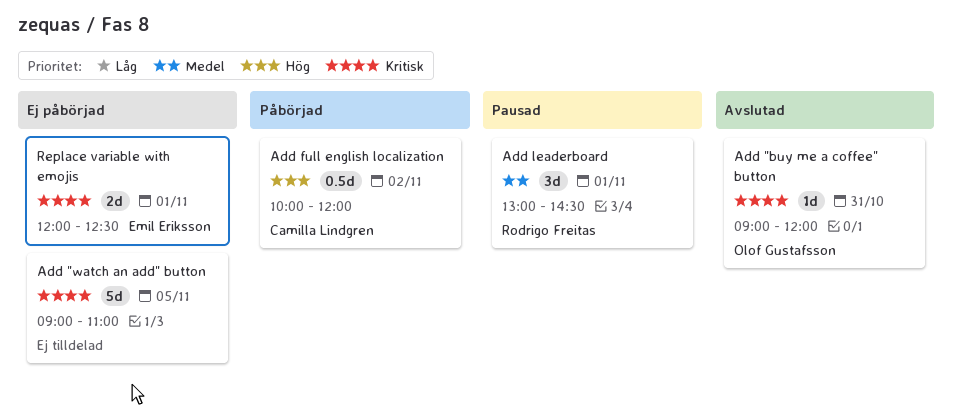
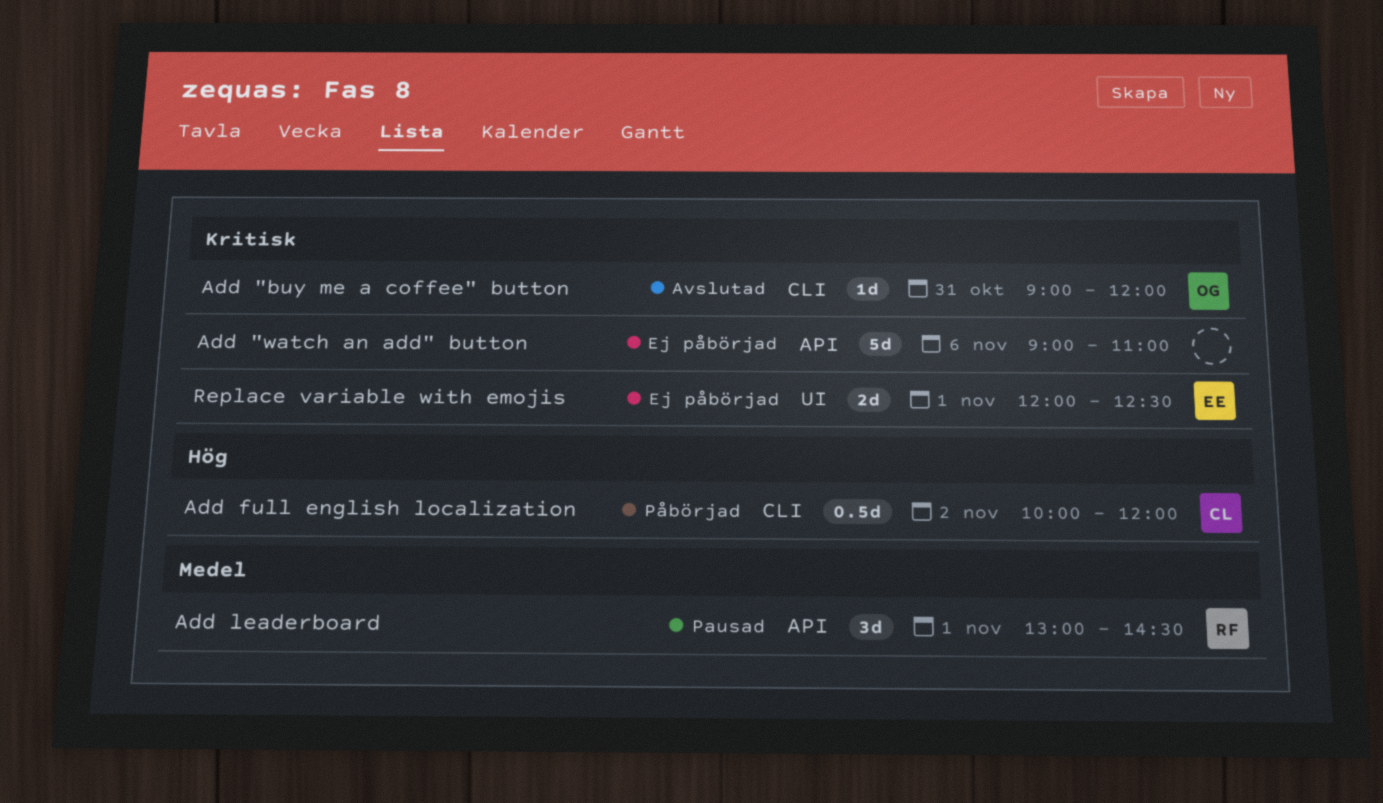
Add "watch an add" button, day: Nov 5 -> Nov 6

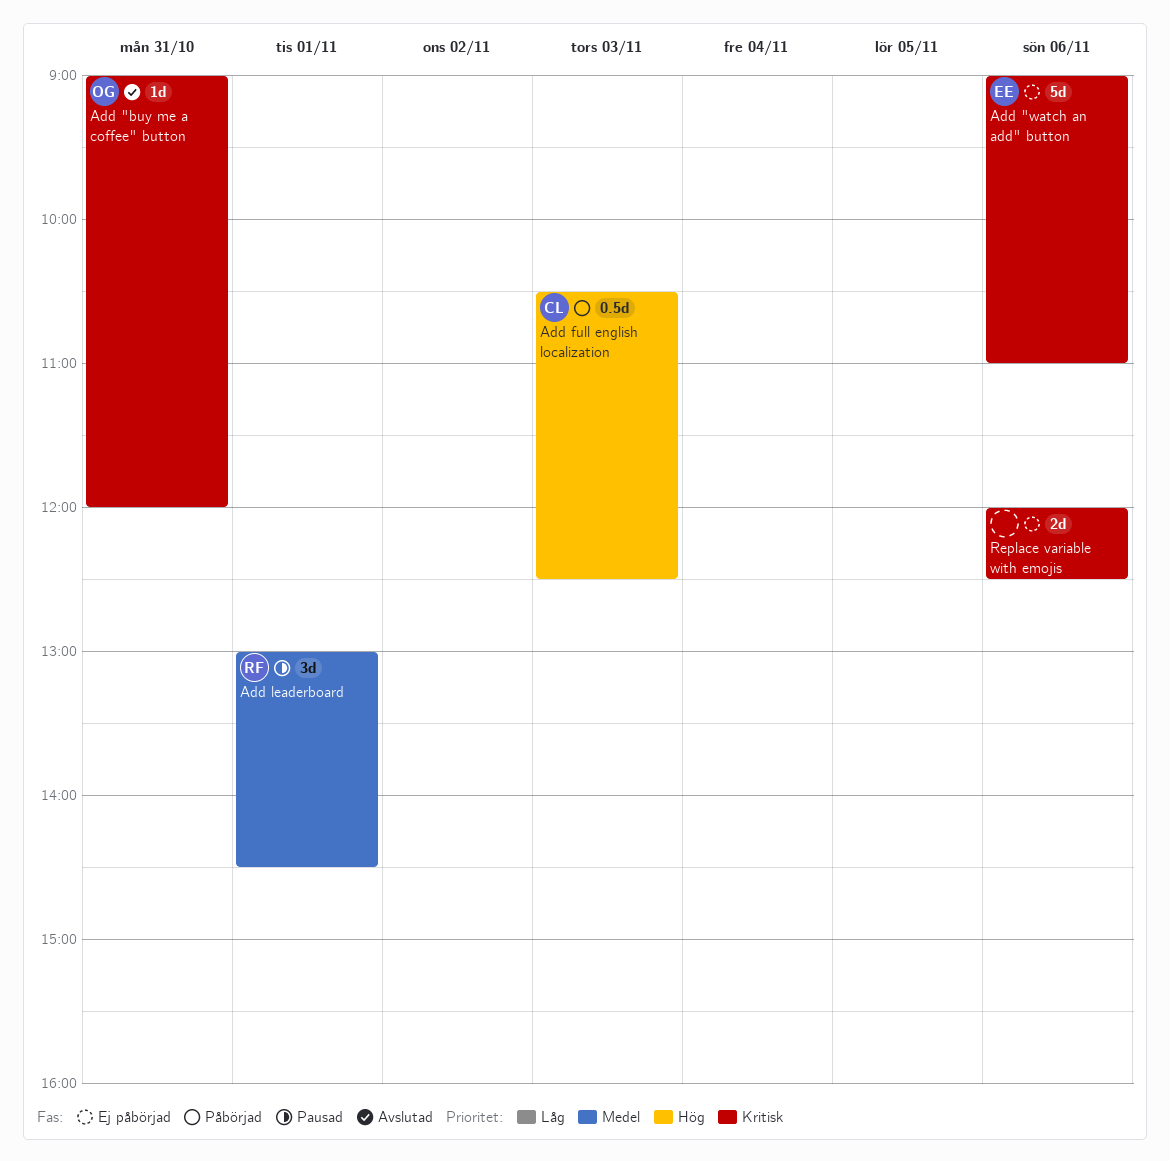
Add "watch an add" button, owner: none -> EE
Add full english localization, day: Nov 2 -> Nov 3
Add full english localization, begins: 10:00 -> 10:30
Add full english localization, ends: 12:00 -> 12:30
Replace variable with emojis, owner: EE -> none
Replace variable with emojis, day: Nov 1 -> Nov 6

